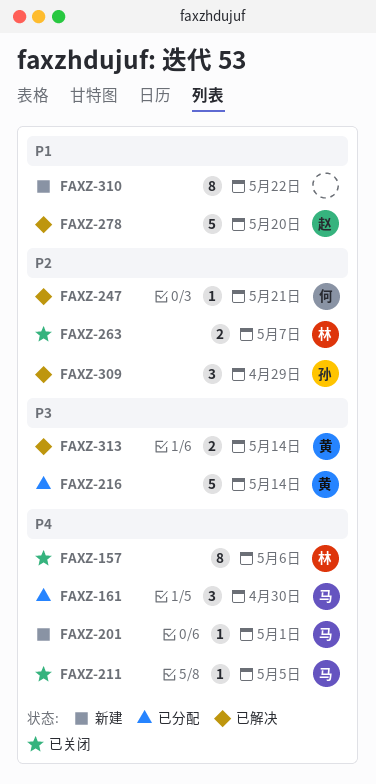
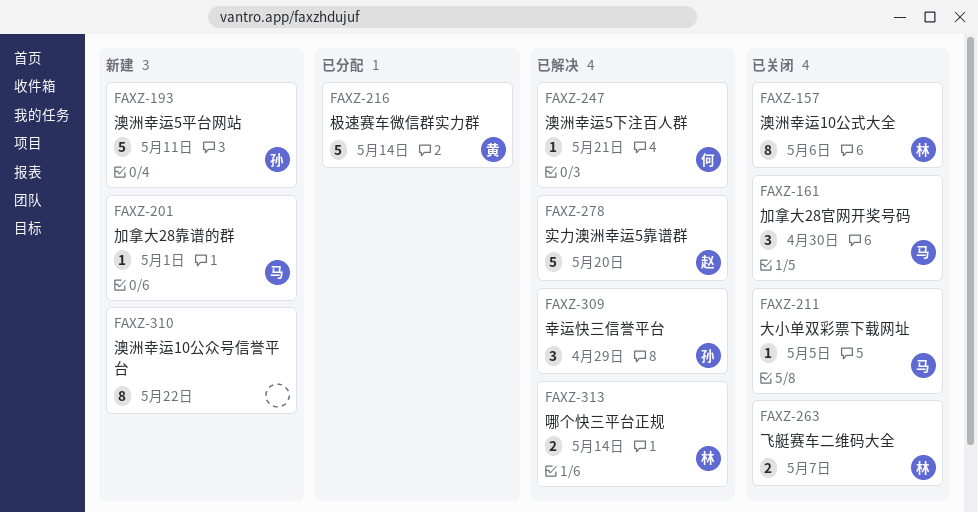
FAXZ-161, status: 已分配 -> 已关闭
FAXZ-193: none -> present
FAXZ-313, owner: 黄 -> 林

